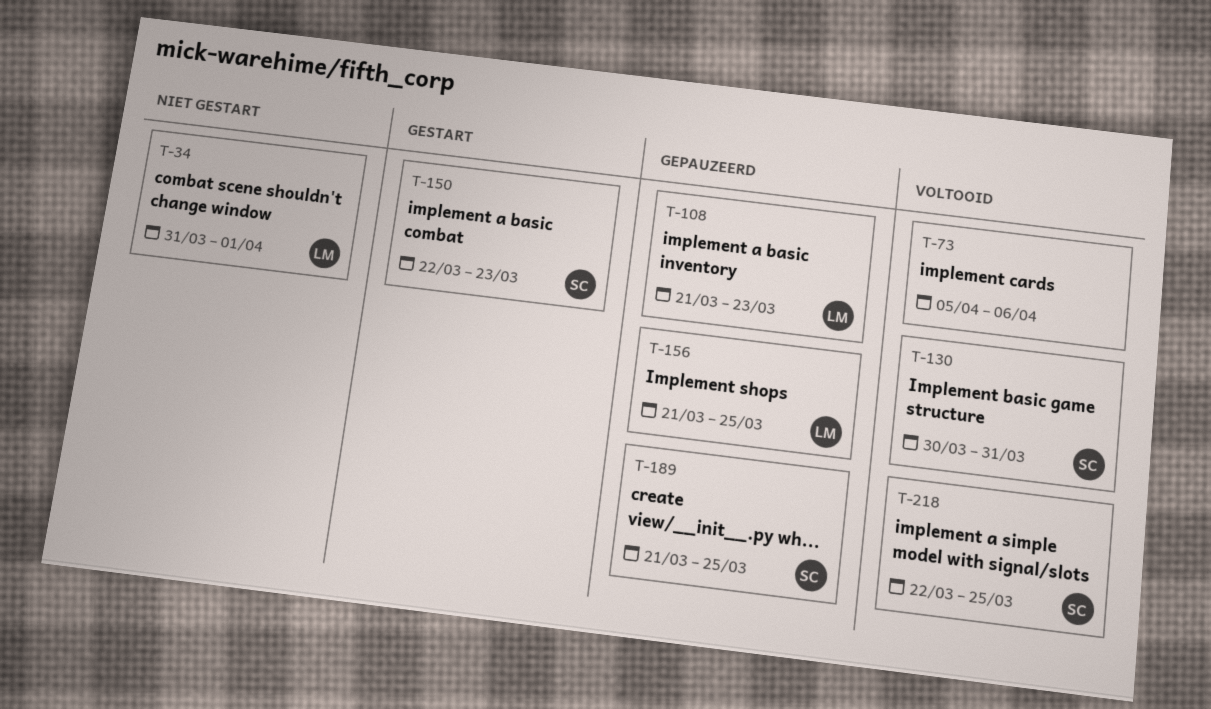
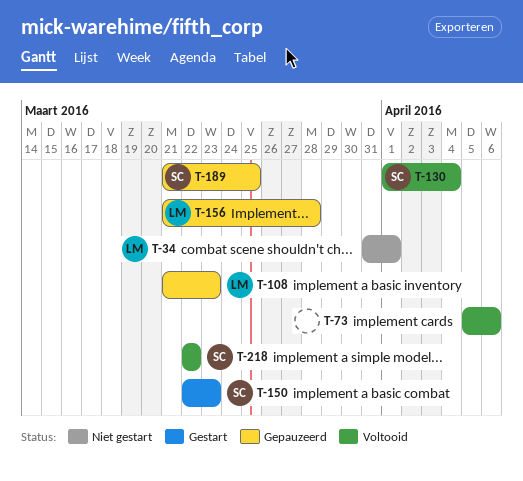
T-130, start: Mar 30 -> Apr 1
T-130, due: Mar 31 -> Apr 4
T-156, due: Mar 25 -> Mar 28
T-218, due: Mar 25 -> Mar 22

